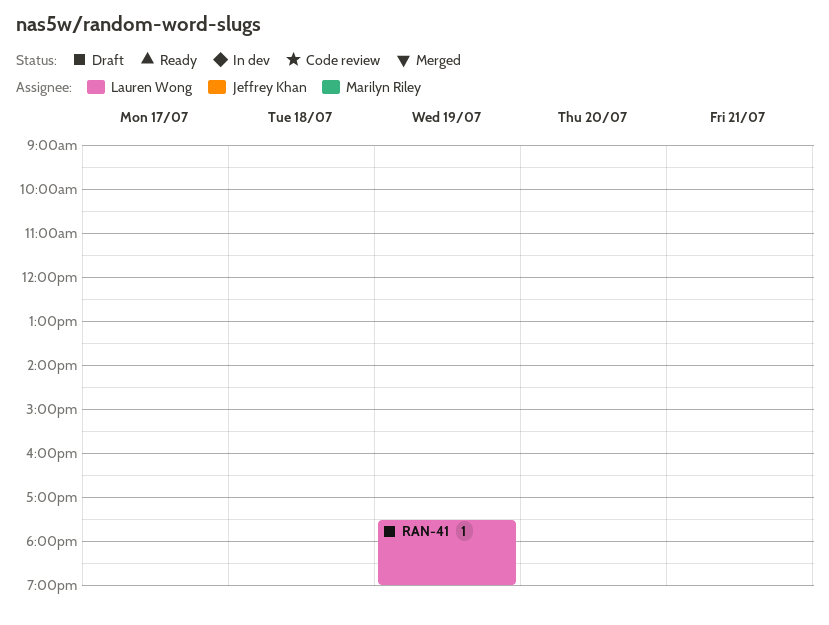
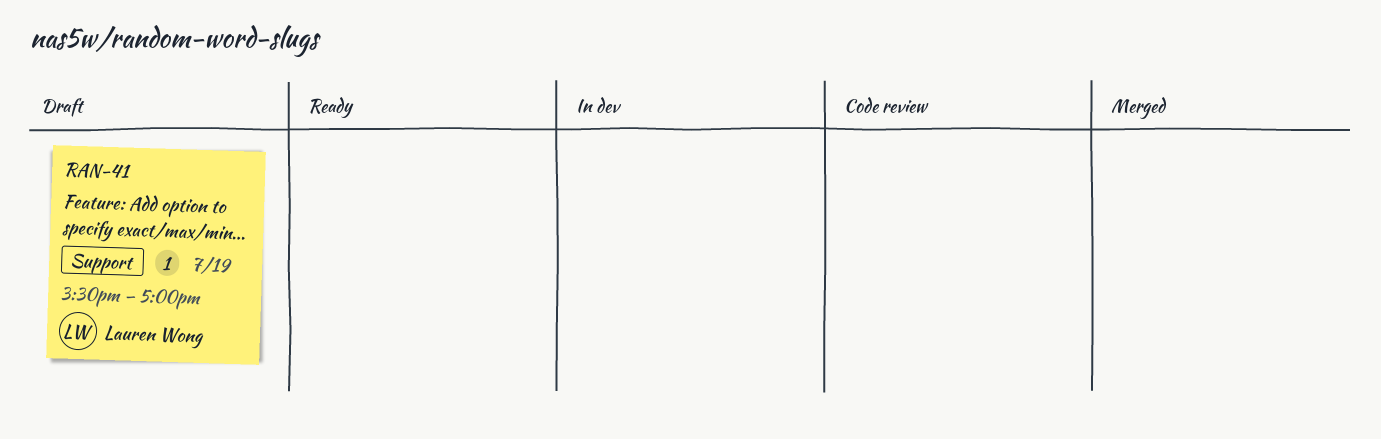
RAN-41, begins: 17:30 -> 15:30
RAN-41, ends: 19:00 -> 17:00

